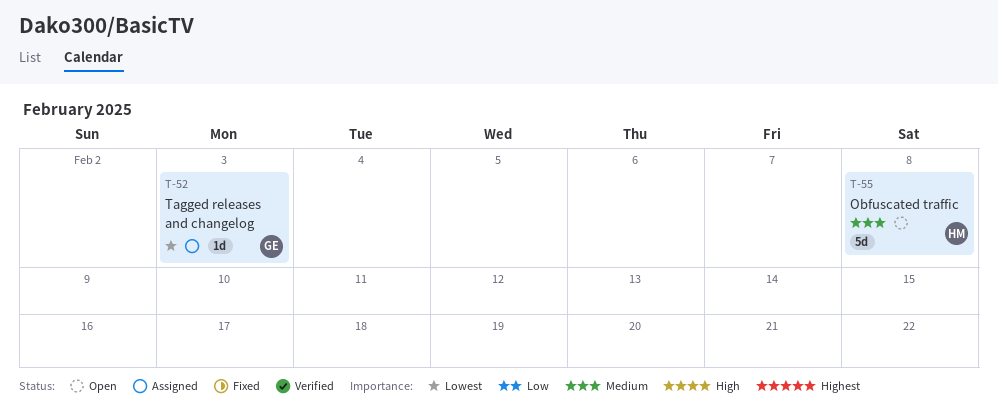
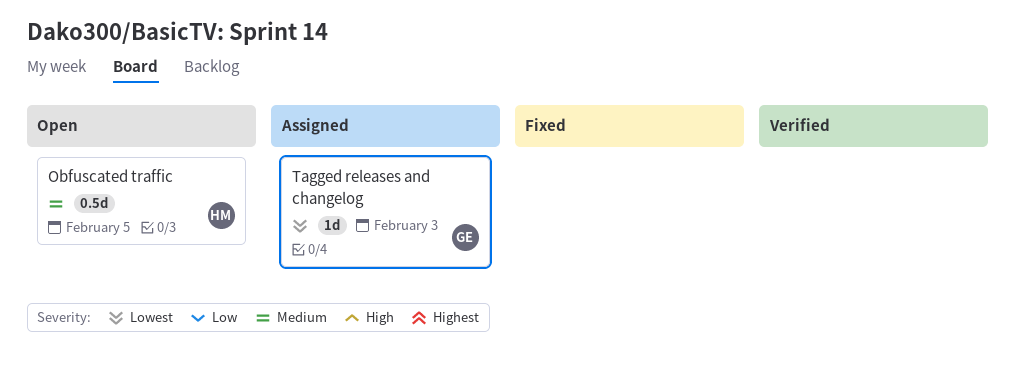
Obfuscated traffic, estimate: 5d -> 0.5d
Obfuscated traffic, due: Feb 8 -> Feb 5

